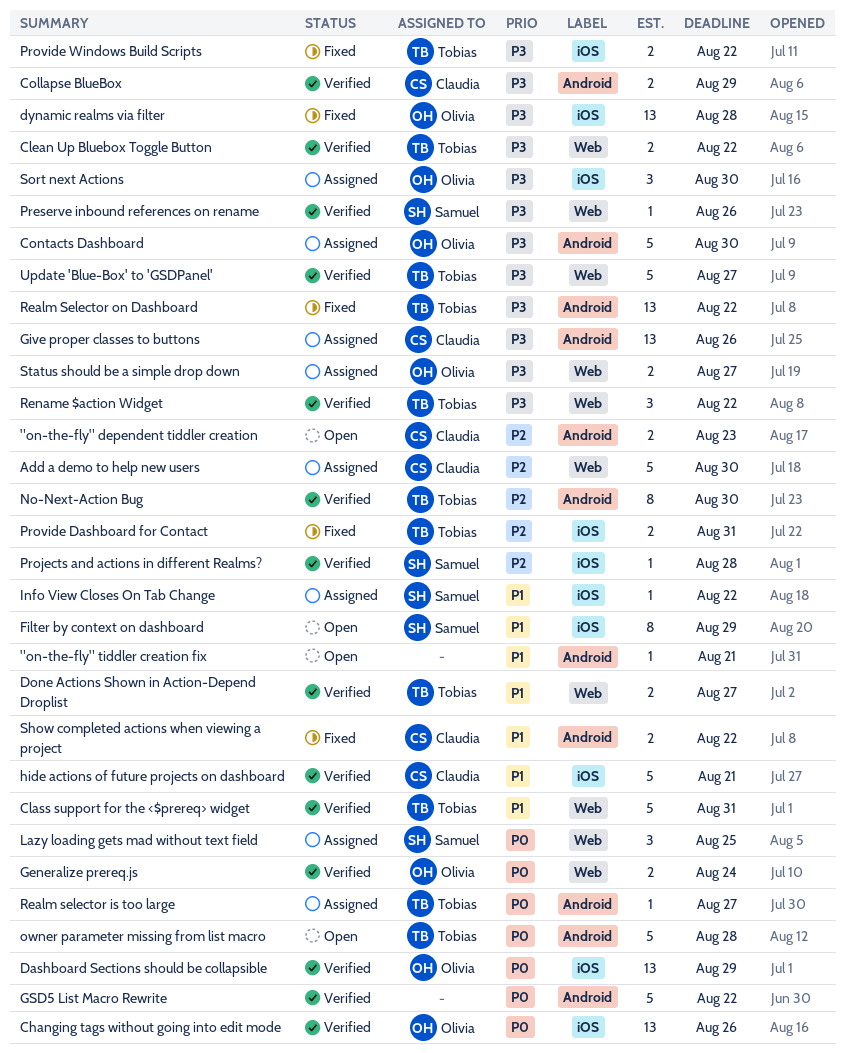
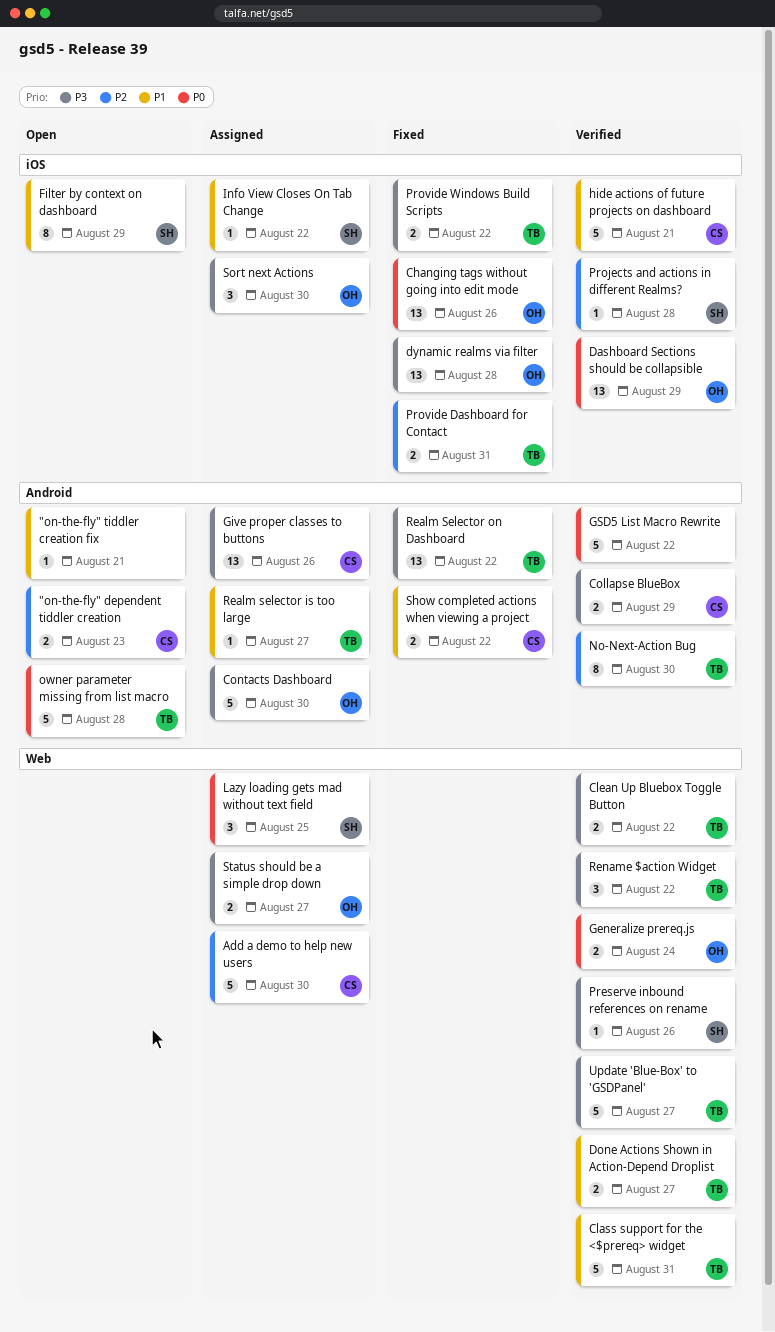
Changing tags without going into edit mode, status: Verified -> Fixed
Realm selector is too large, priority: P0 -> P1

